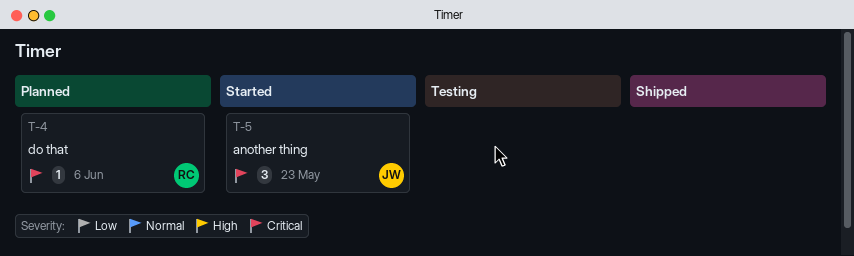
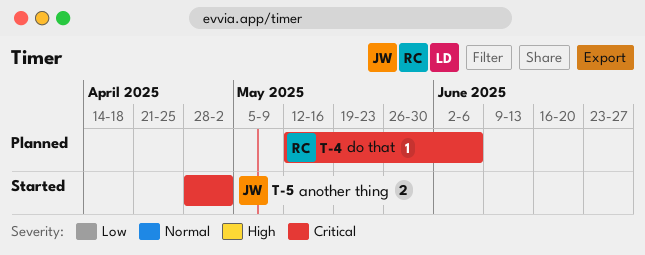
T-5, estimate: 3 -> 2
T-5, due: May 23 -> May 2

